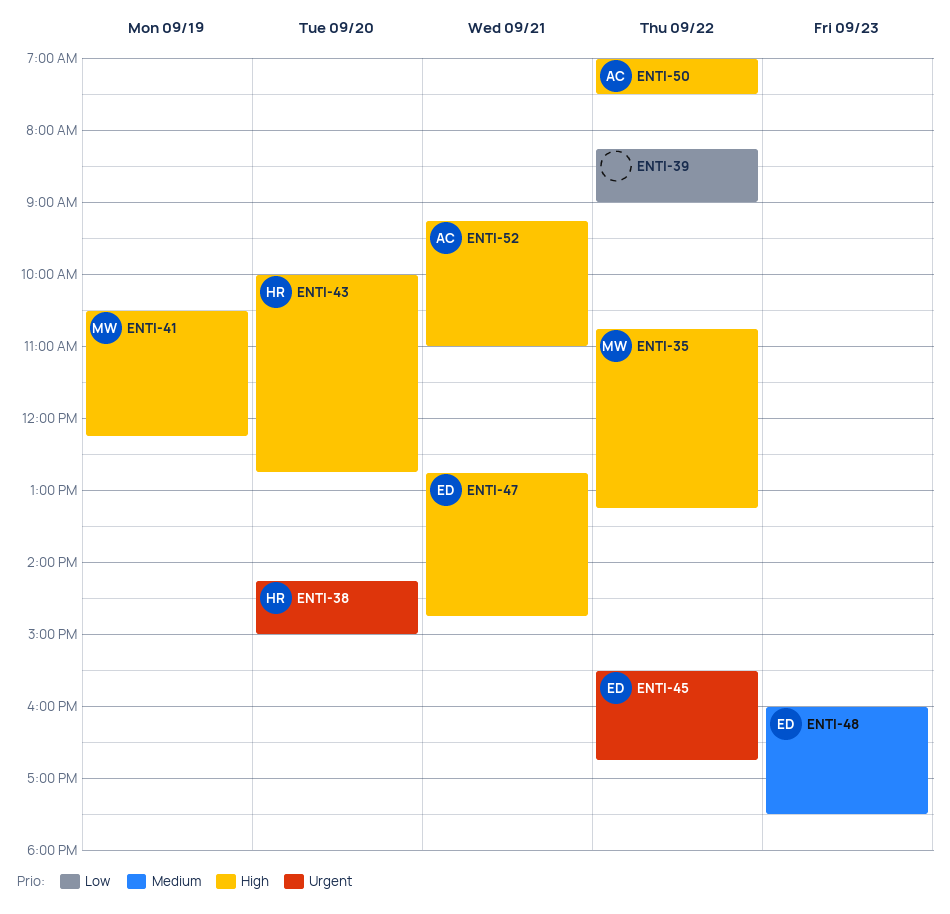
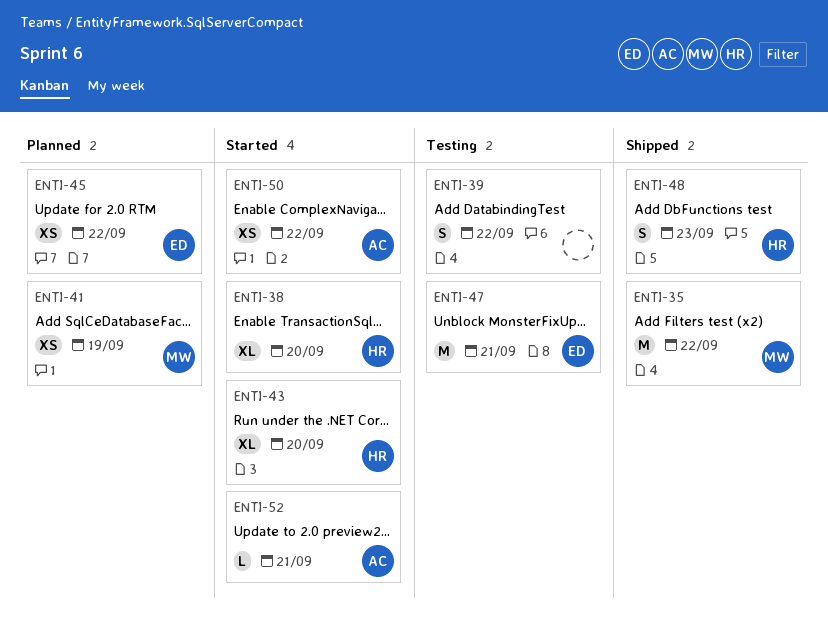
ENTI-48, owner: ED -> HR

